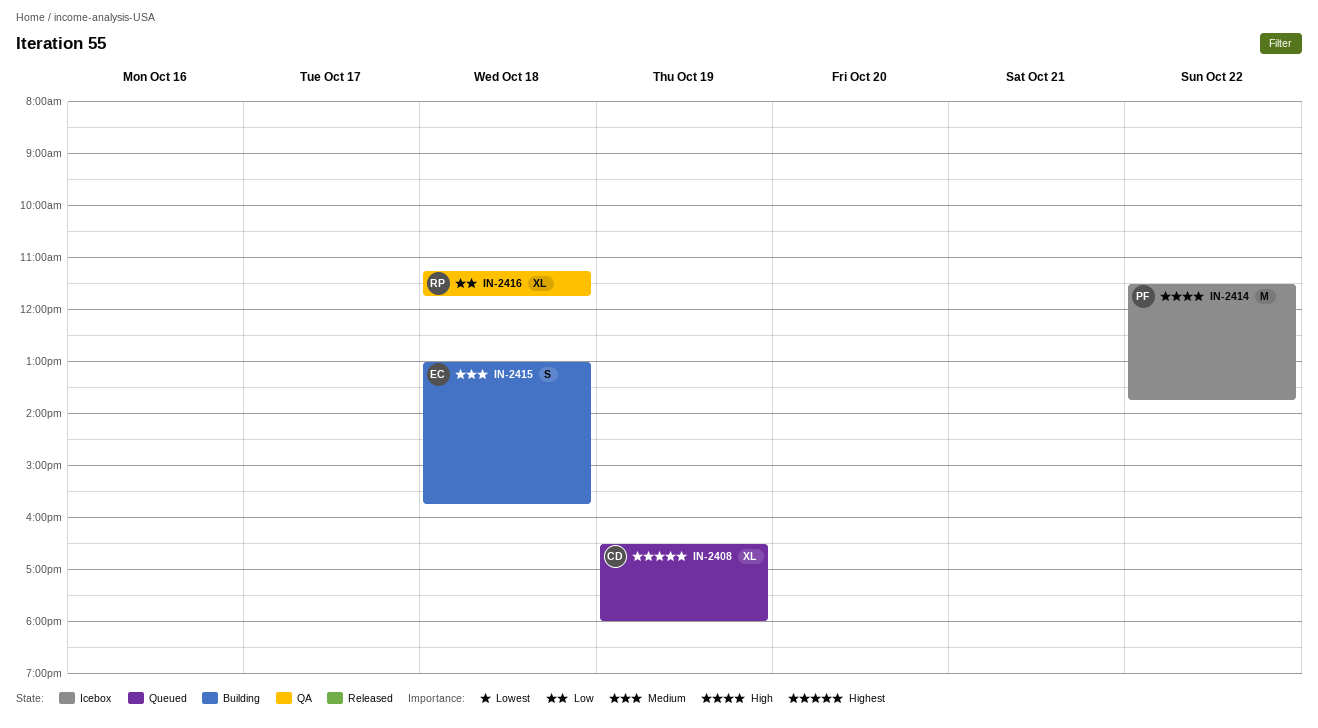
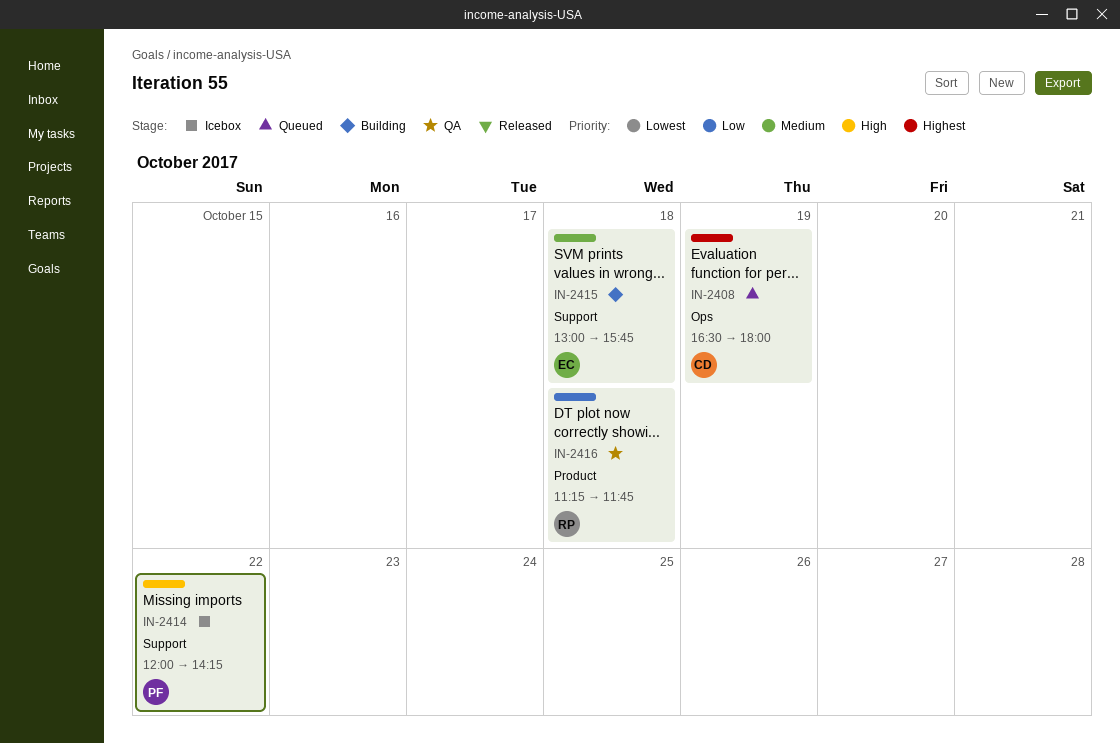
IN-2414, begins: 11:30 -> 12:00
IN-2414, ends: 13:45 -> 14:15

